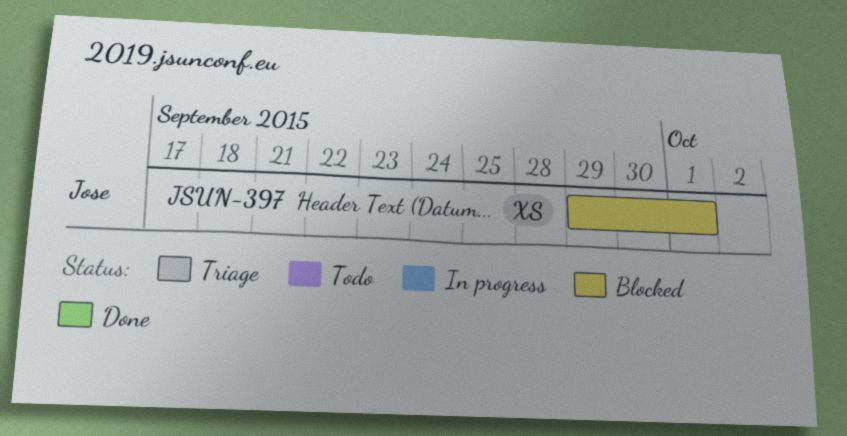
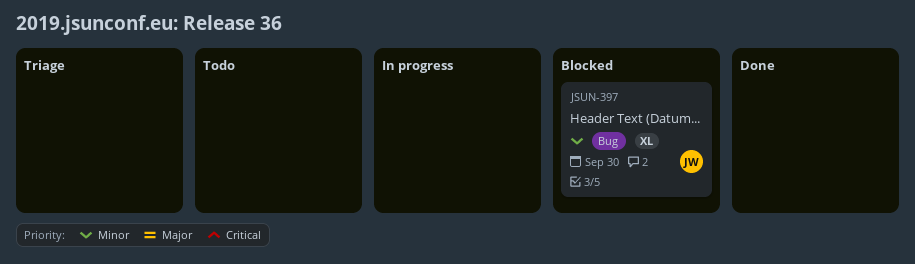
JSUN-397, estimate: XS -> XL
JSUN-397, due: Oct 1 -> Sep 30

